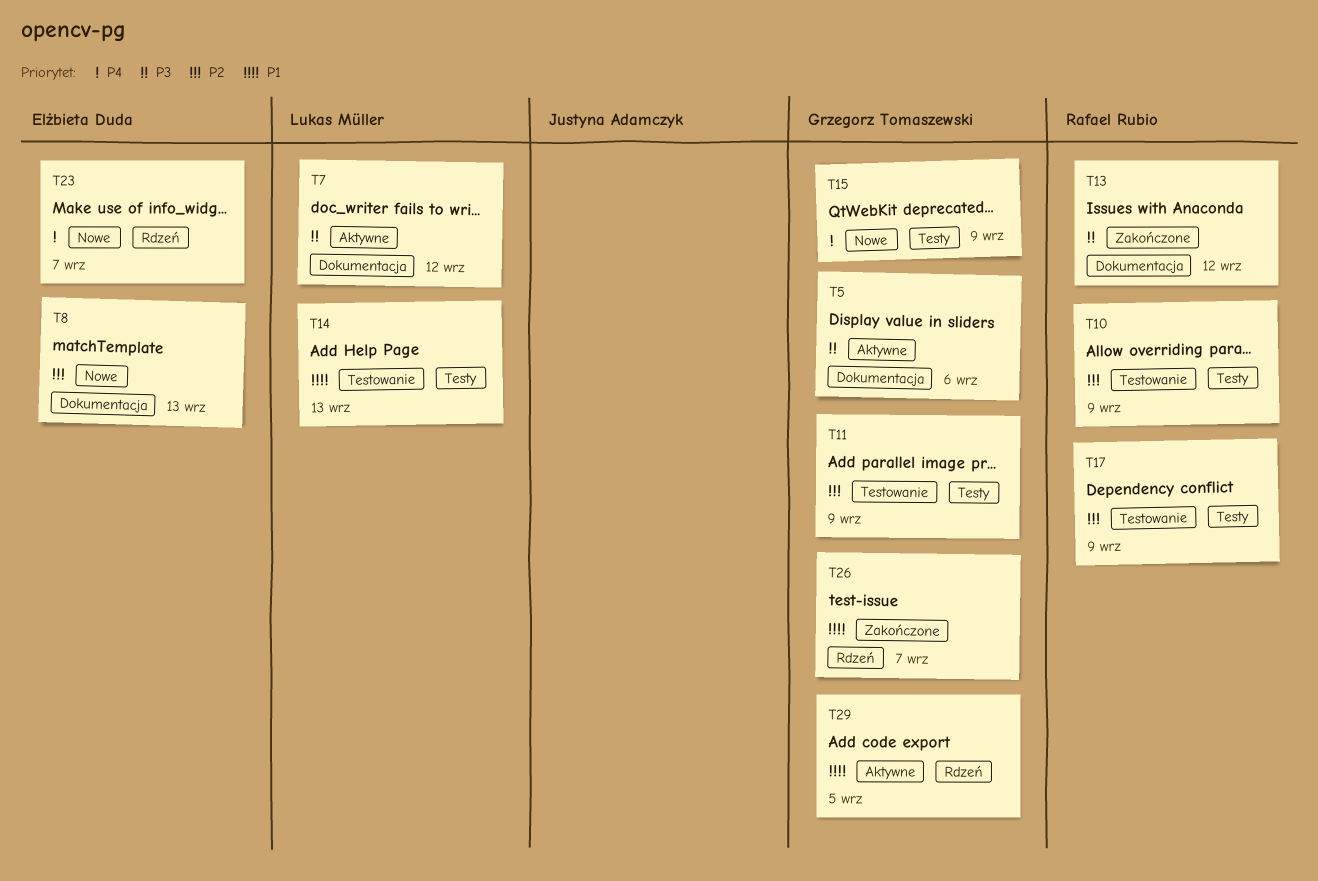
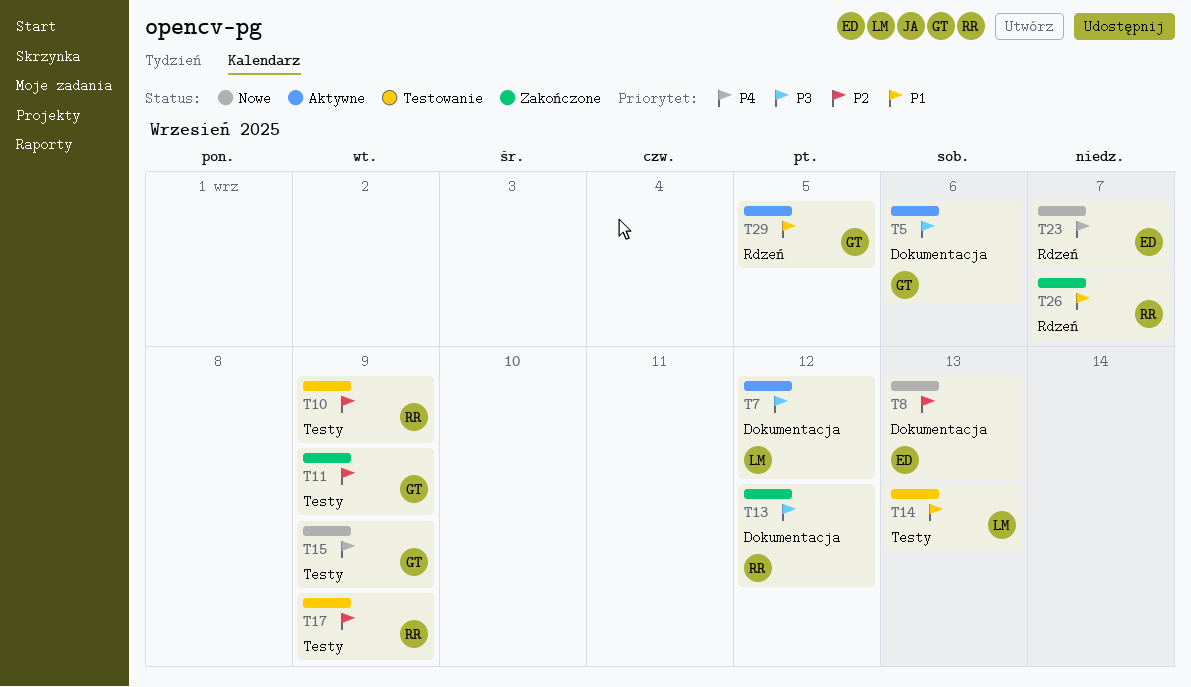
T11, status: Testowanie -> Zakończone
T26, owner: Grzegorz Tomaszewski -> Rafael Rubio

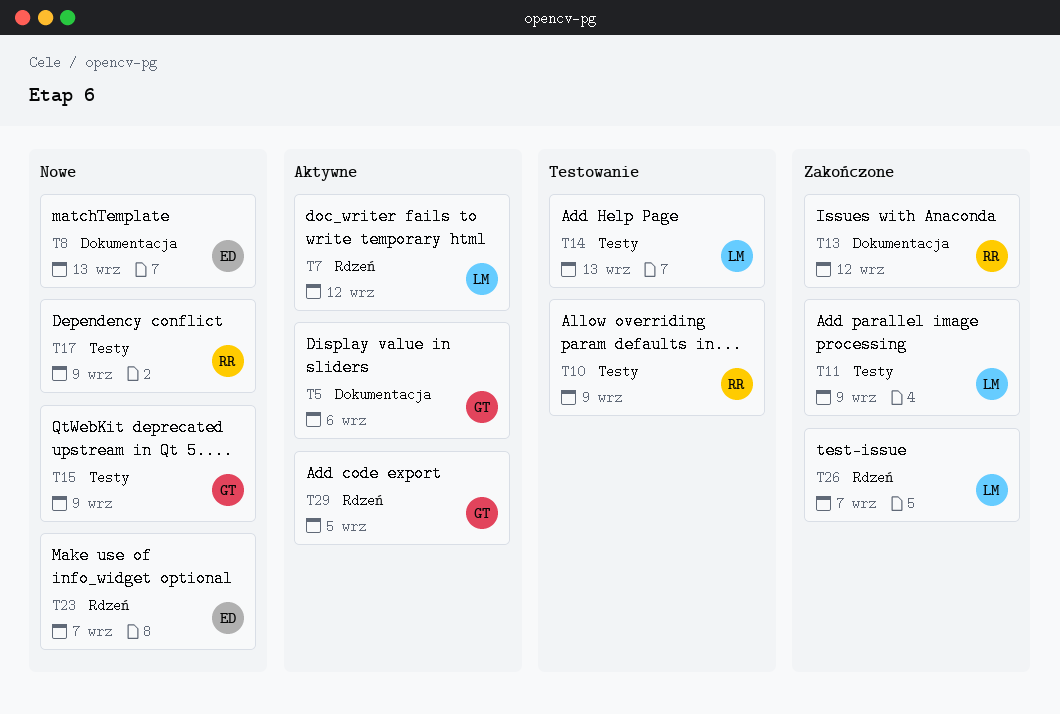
T7, label: Dokumentacja -> Rdzeń
T11, owner: GT -> LM
T17, status: Testowanie -> Nowe
T26, owner: RR -> LM

